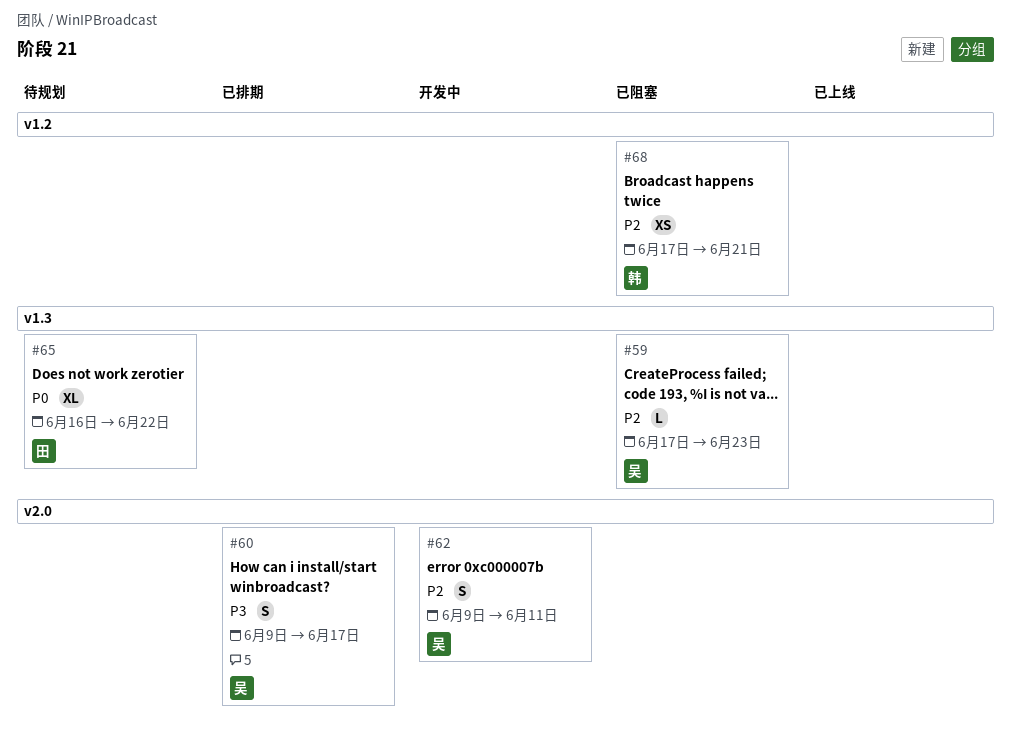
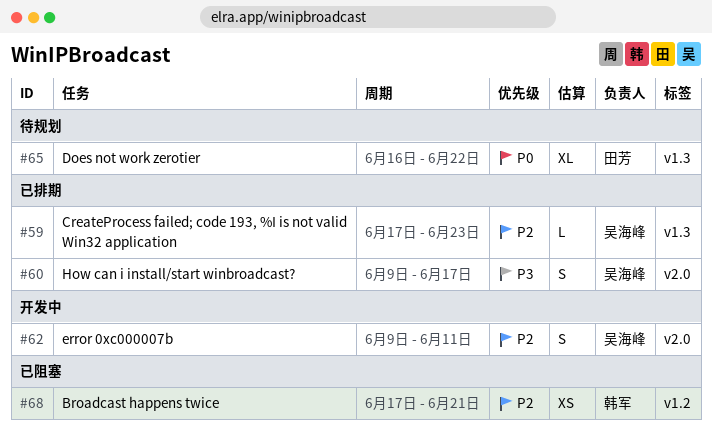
#59, status: 已阻塞 -> 已排期

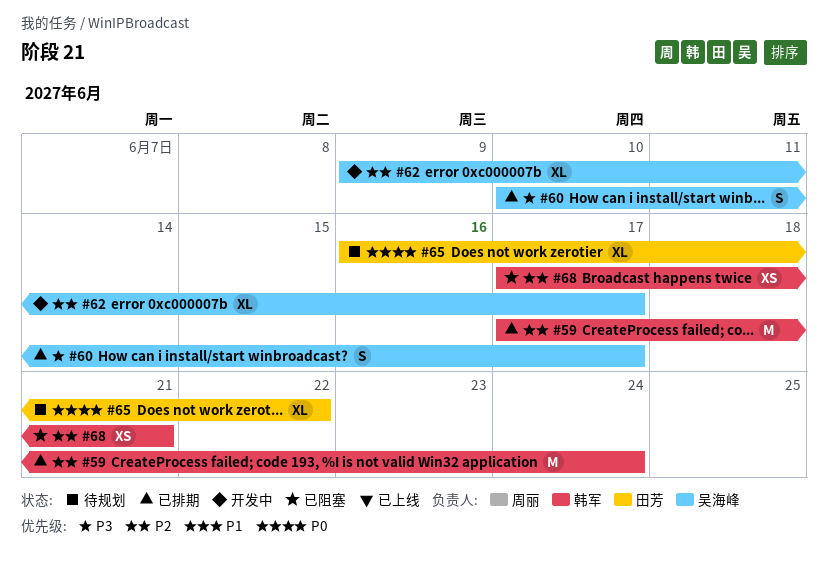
#59, owner: 吴海峰 -> 韩军
#59, estimate: L -> M
#59, due: Jun 23 -> Jun 24
#60, start: Jun 9 -> Jun 10
#62, estimate: S -> XL
#62, due: Jun 11 -> Jun 17

